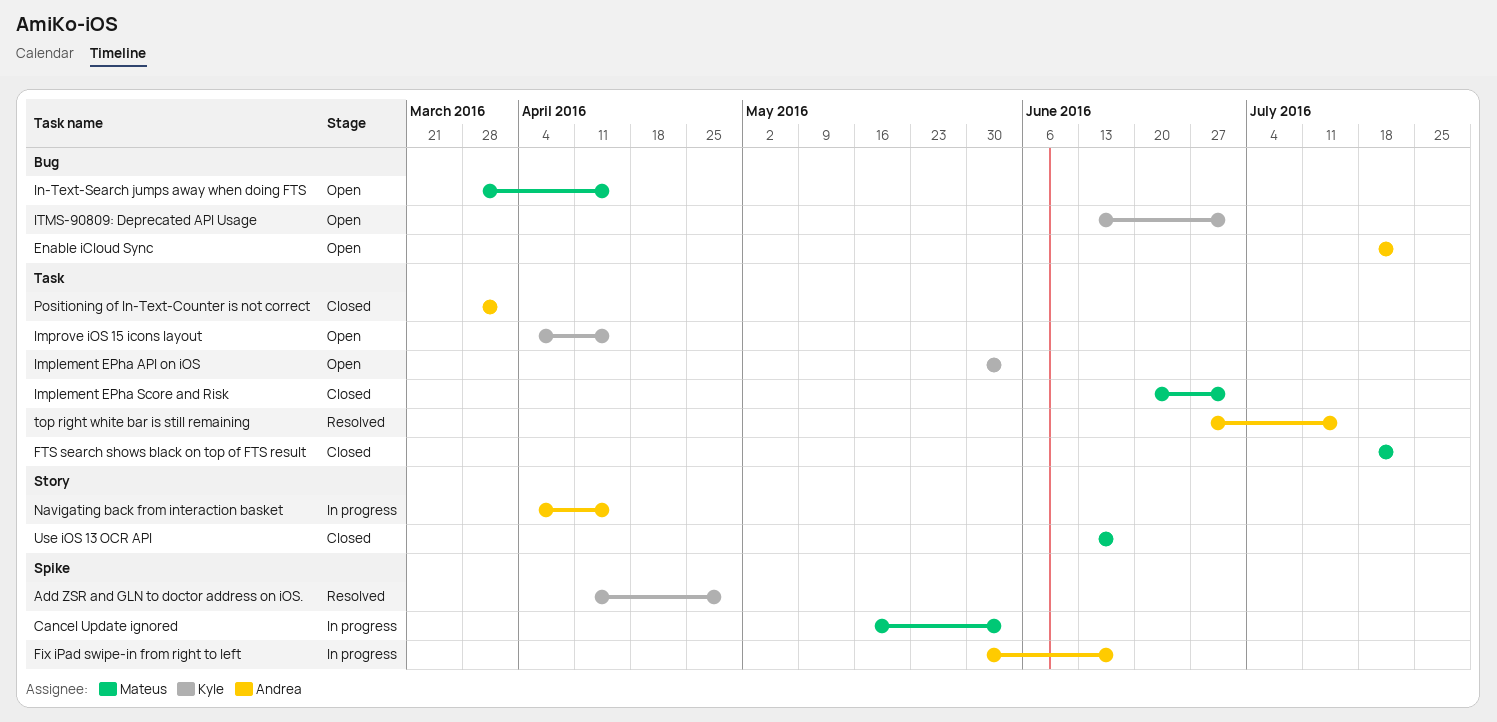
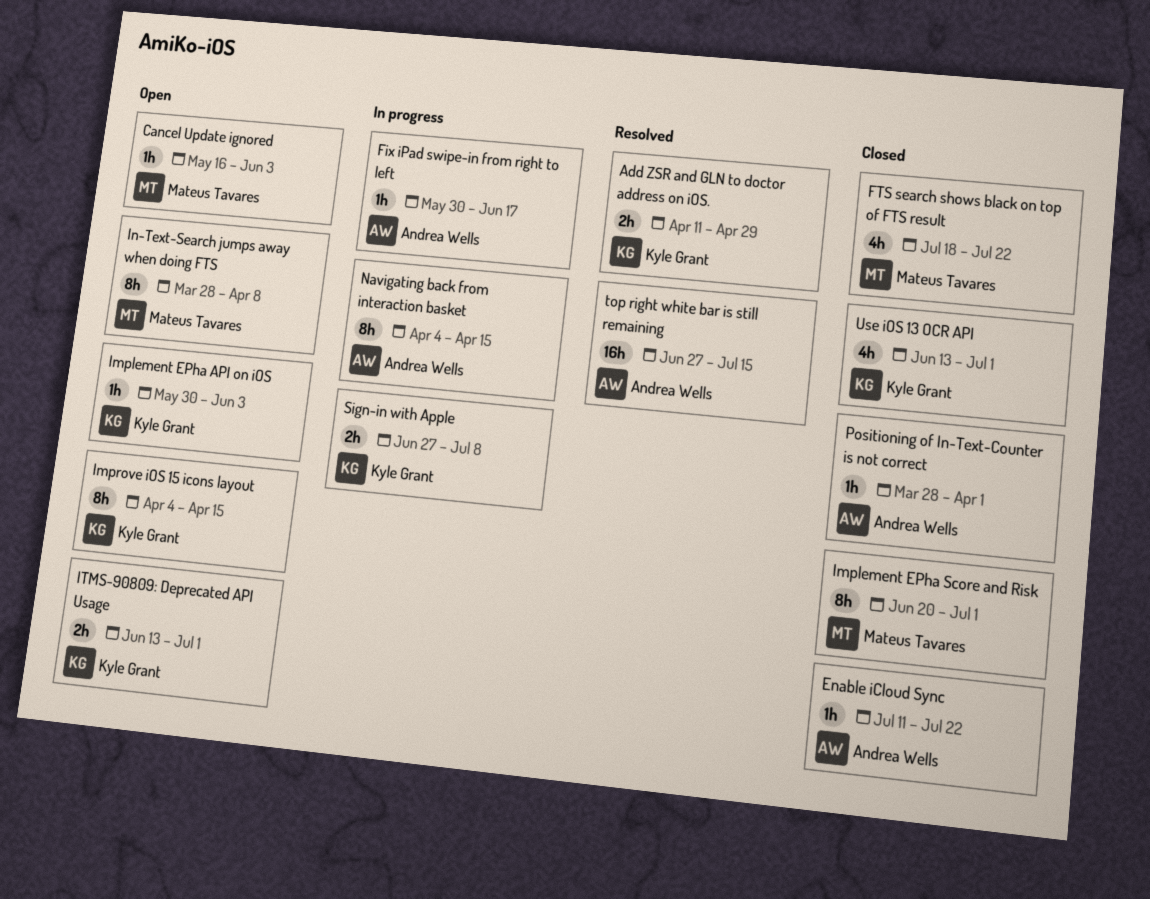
Cancel Update ignored, status: In progress -> Open
Enable iCloud Sync, status: Open -> Closed
Enable iCloud Sync, start: Jul 18 -> Jul 11
In-Text-Search jumps away when doing FTS, due: Apr 15 -> Apr 8
Sign-in with Apple: none -> present
Use iOS 13 OCR API, owner: Mateus Tavares -> Kyle Grant
Use iOS 13 OCR API, due: Jun 17 -> Jul 1

